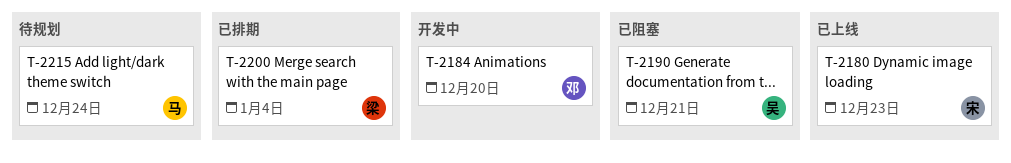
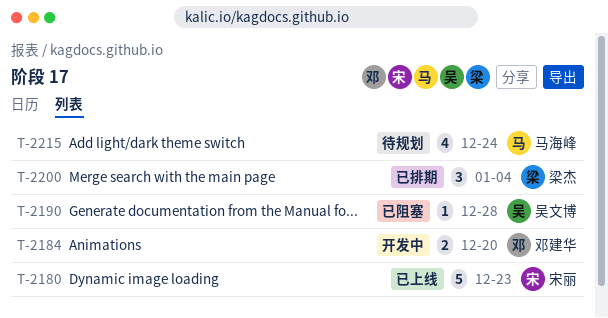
T-2190, due: Dec 21 -> Dec 28

